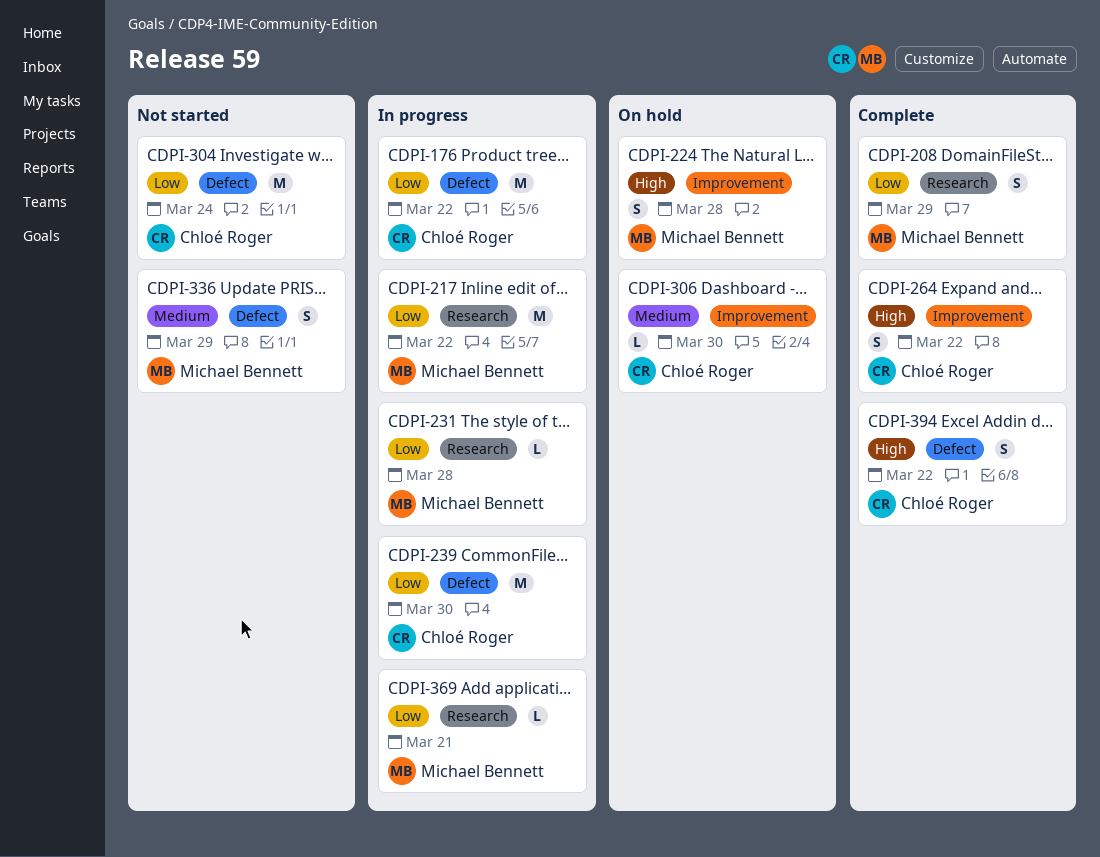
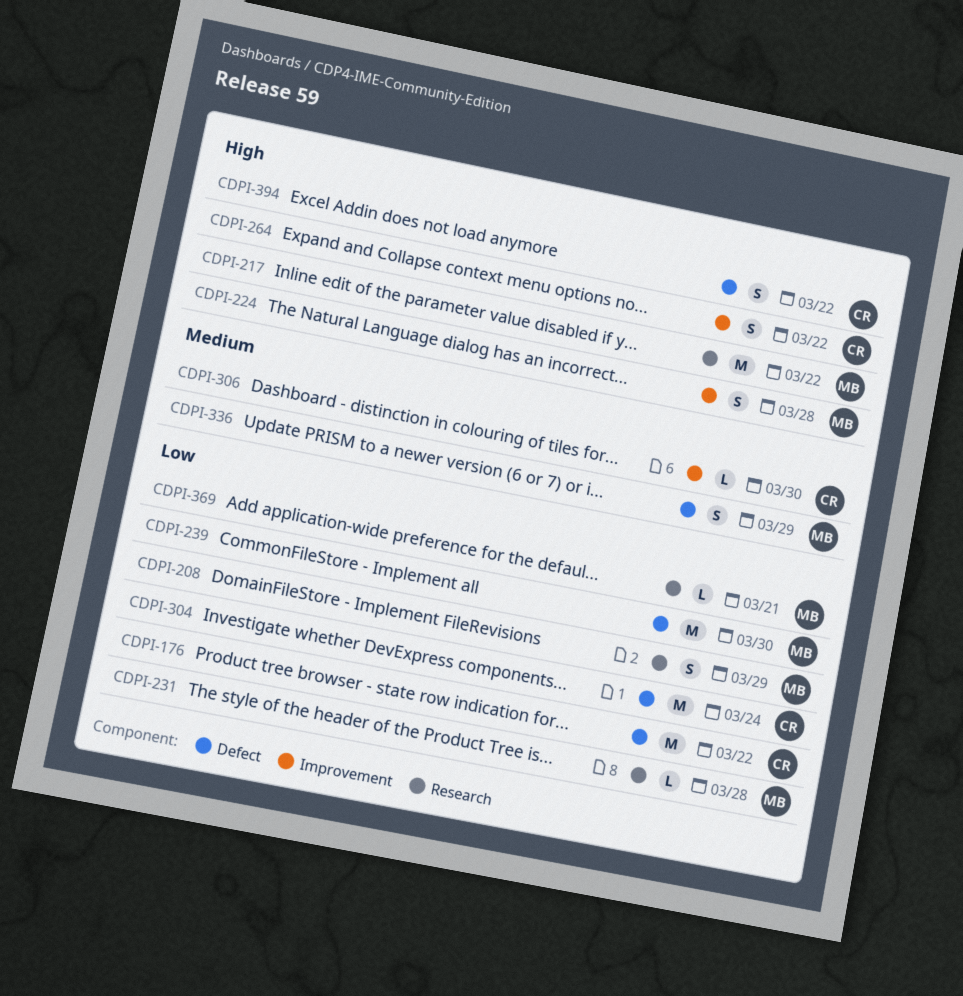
CDPI-217, priority: Low -> High
CDPI-239, owner: Chloé Roger -> Michael Bennett

